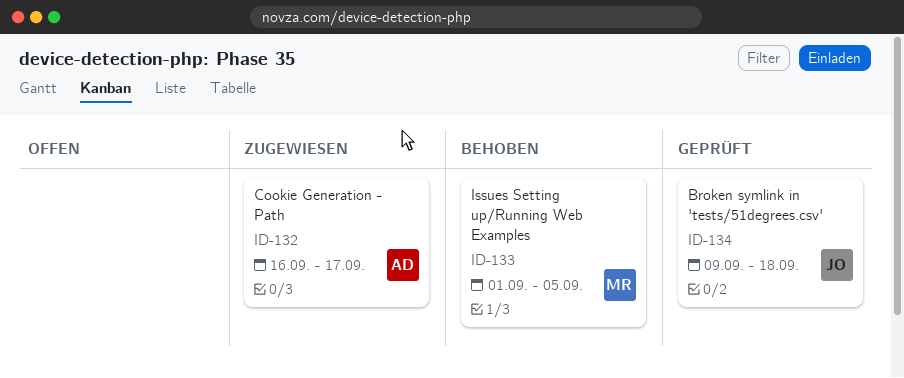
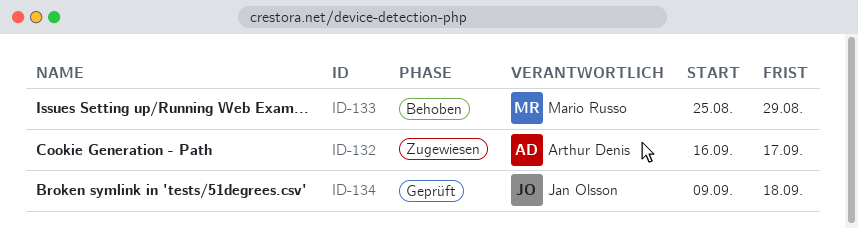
ID-133, start: Sep 1 -> Aug 25
ID-133, due: Sep 5 -> Aug 29

